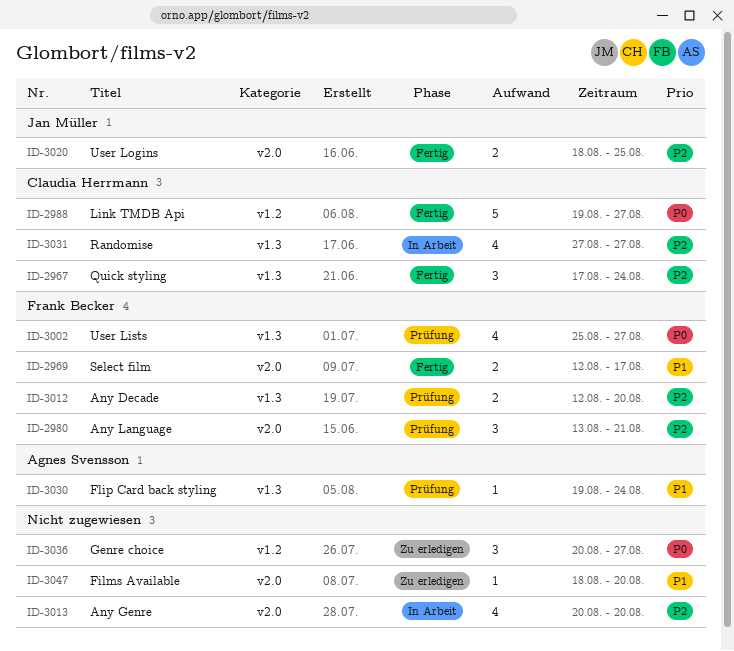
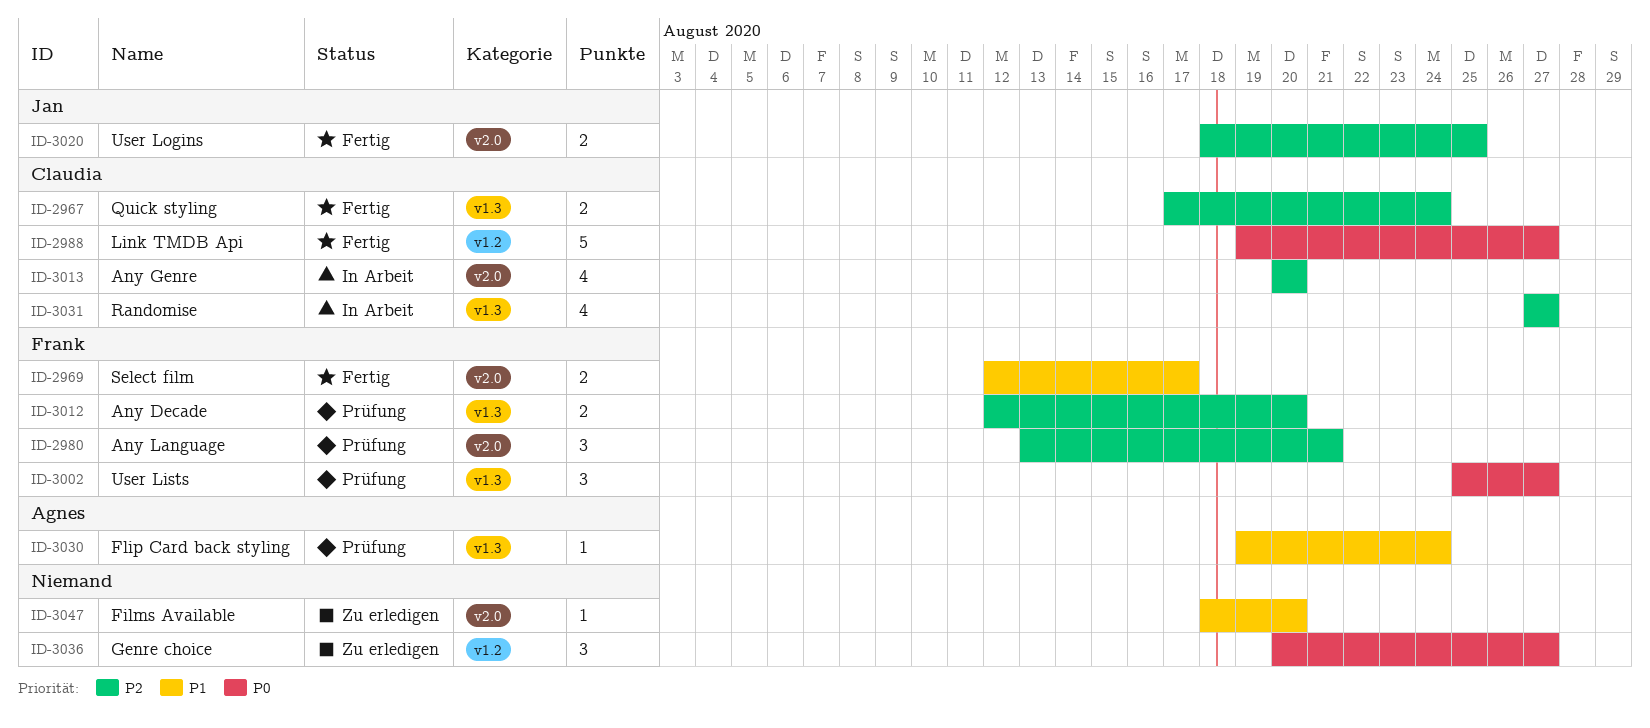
ID-2967, estimate: 3 -> 2
ID-3002, estimate: 4 -> 3
ID-3013, owner: none -> Claudia Herrmann

